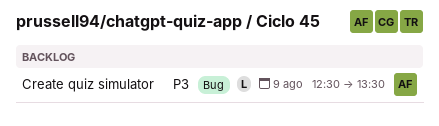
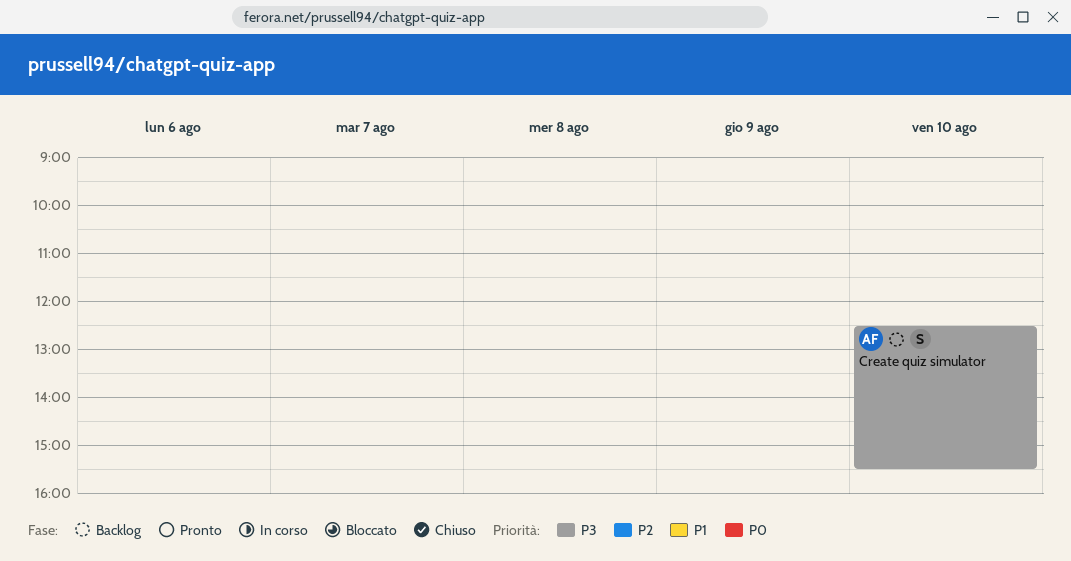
Create quiz simulator, estimate: L -> S
Create quiz simulator, day: Aug 9 -> Aug 10
Create quiz simulator, ends: 13:30 -> 15:30

